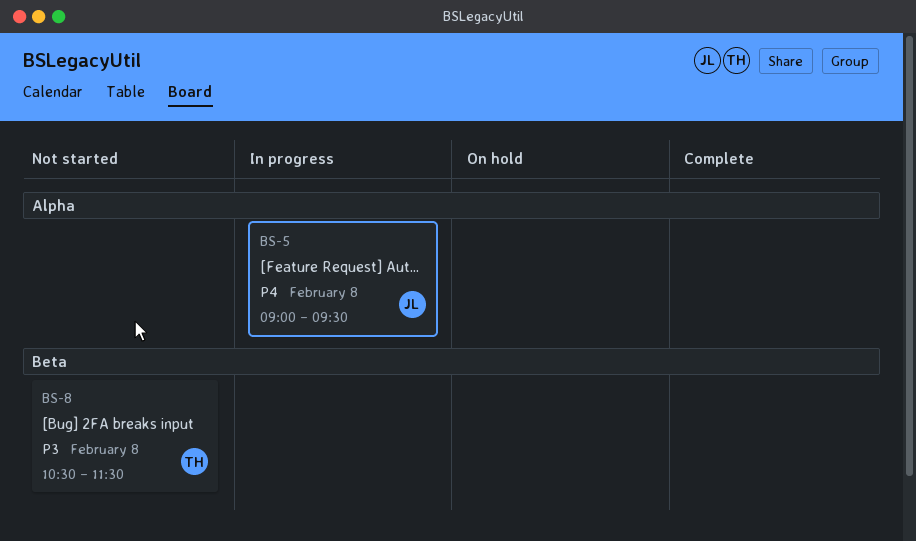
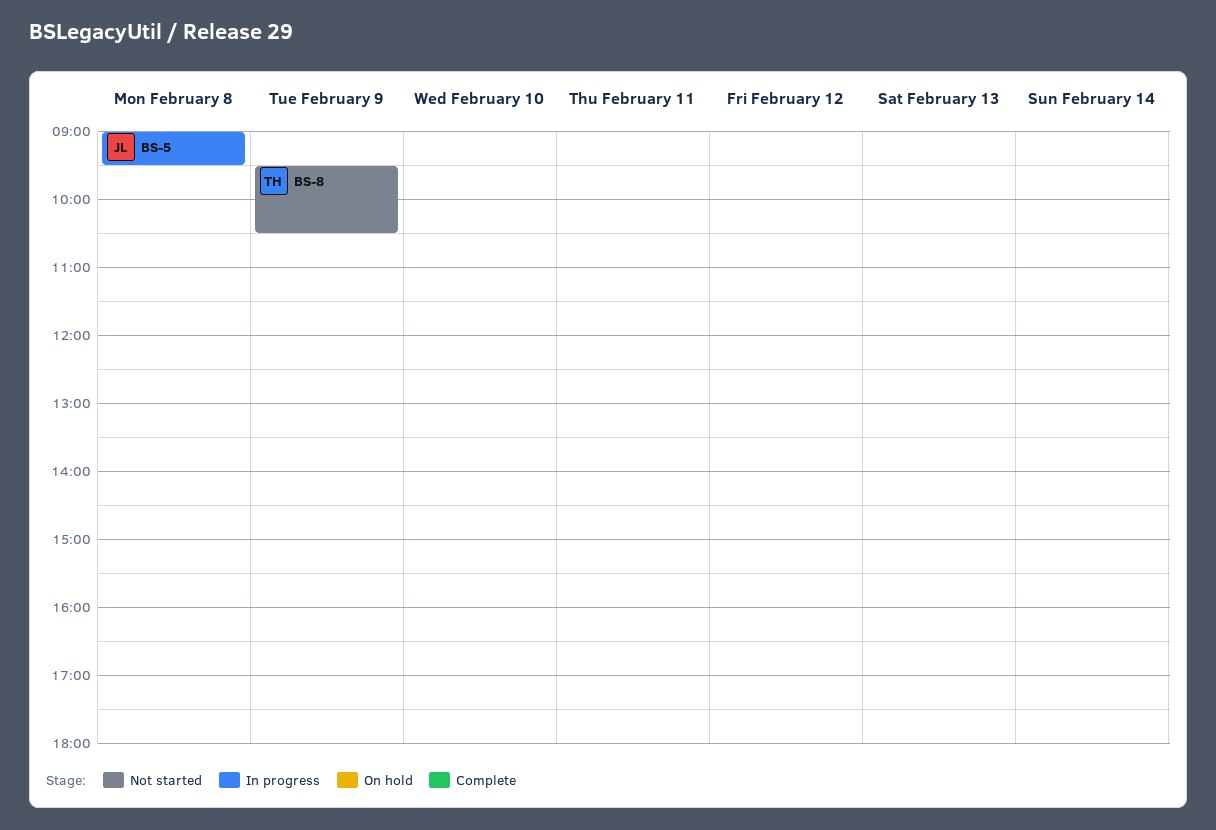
BS-8, day: Feb 8 -> Feb 9
BS-8, begins: 10:30 -> 09:30
BS-8, ends: 11:30 -> 10:30

